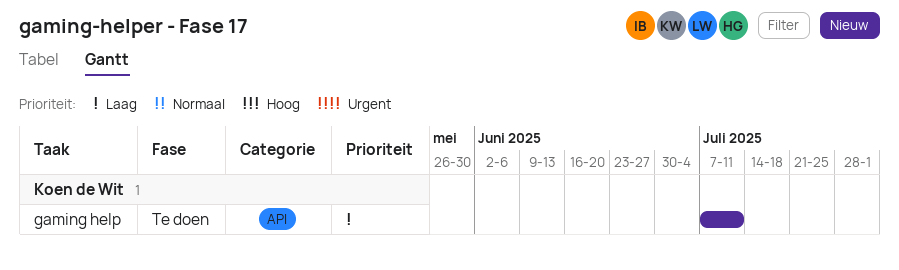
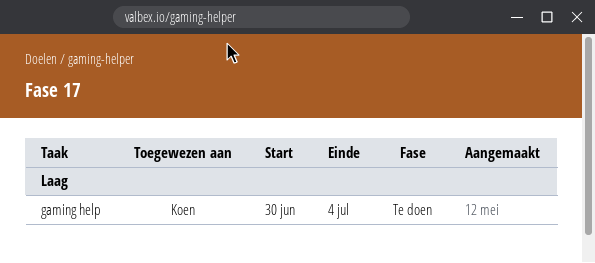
gaming help, start: Jul 7 -> Jun 30
gaming help, due: Jul 11 -> Jul 4

